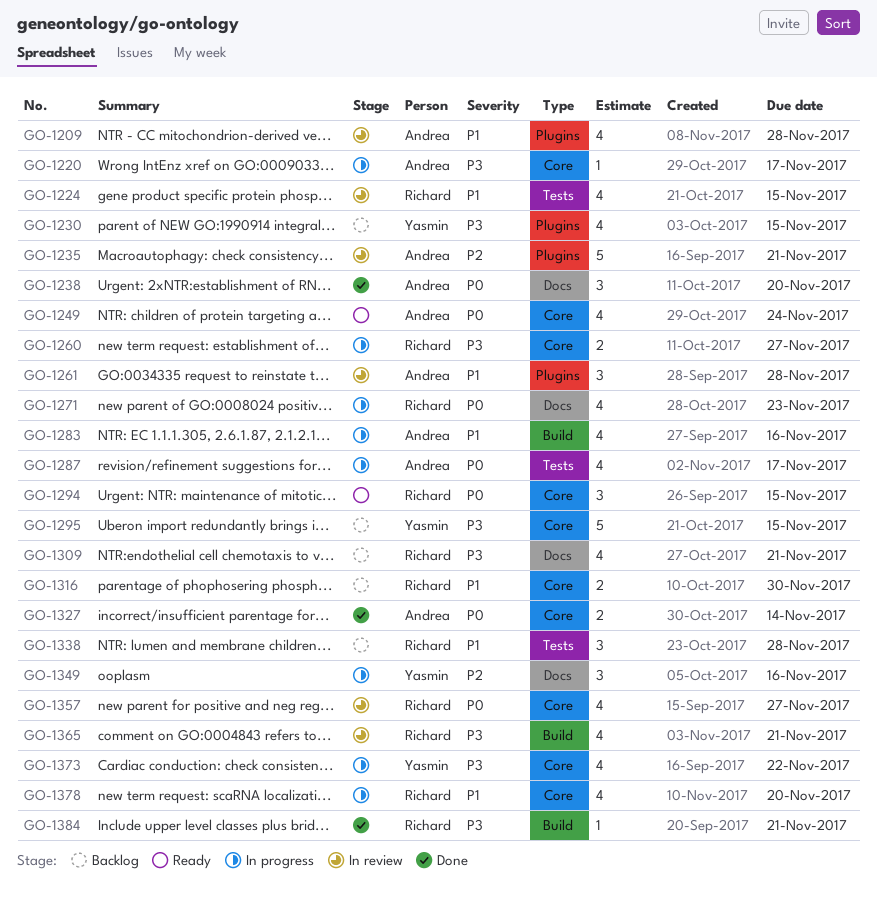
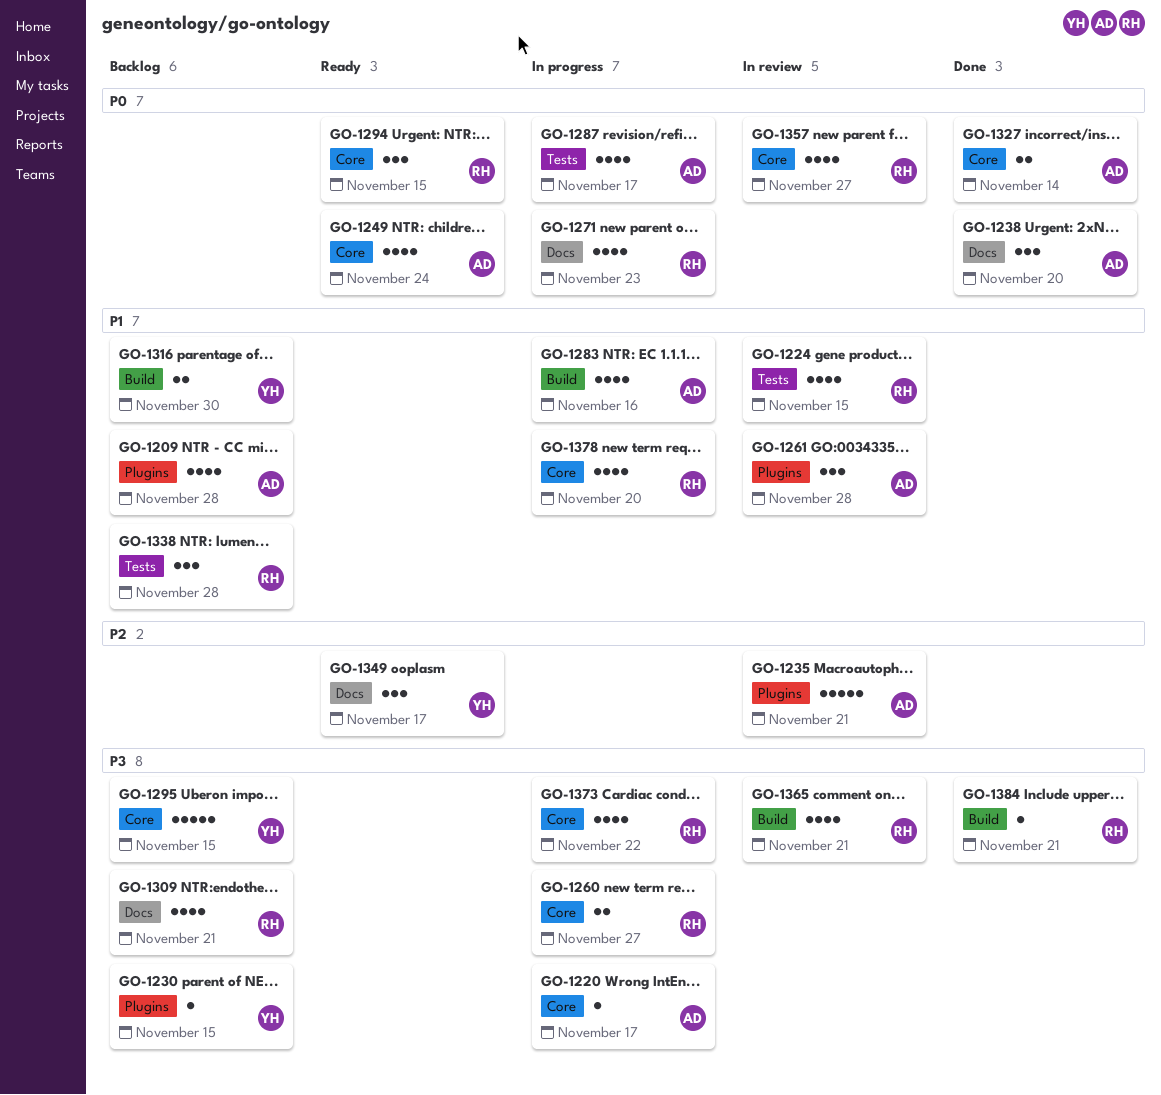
GO-1209, status: In review -> Backlog
GO-1230, estimate: 4 -> 1
GO-1316, owner: Richard -> Yasmin
GO-1316, label: Core -> Build
GO-1349, status: In progress -> Ready
GO-1349, due: Nov 16 -> Nov 17
GO-1373, owner: Yasmin -> Richard

